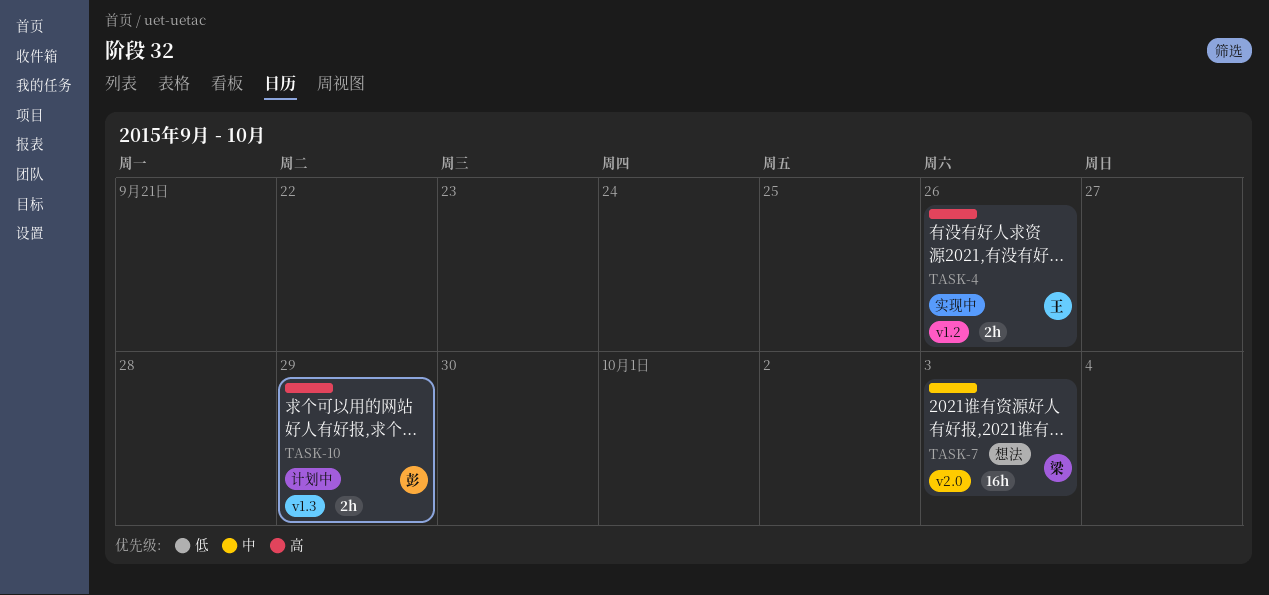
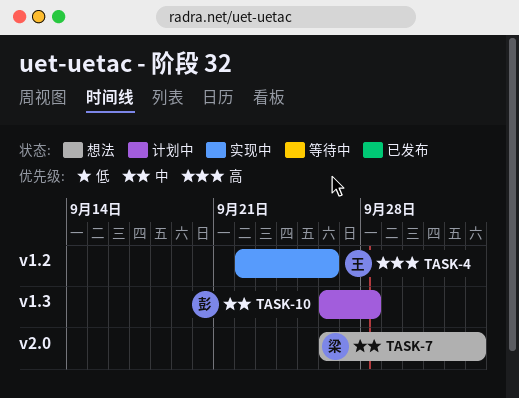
TASK-10, priority: 高 -> 中
TASK-10, due: Sep 29 -> Sep 28

